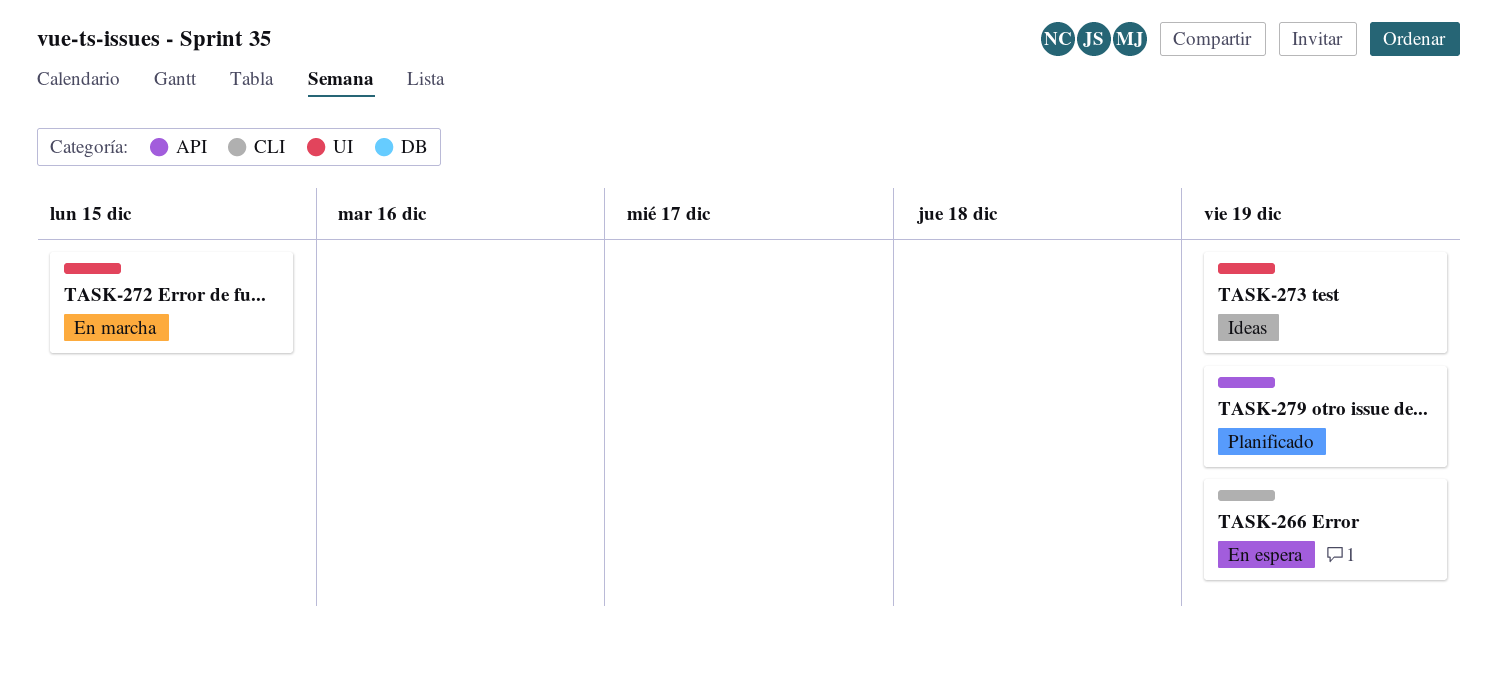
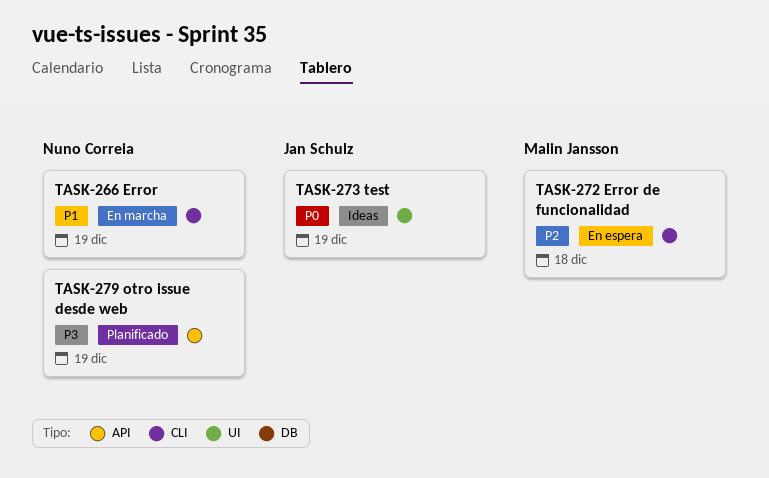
TASK-266, status: En espera -> En marcha
TASK-272, status: En marcha -> En espera
TASK-272, label: UI -> CLI
TASK-272, due: Dec 15 -> Dec 18

